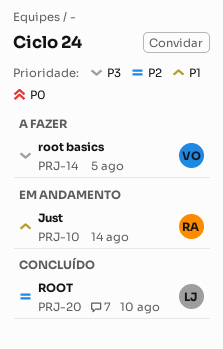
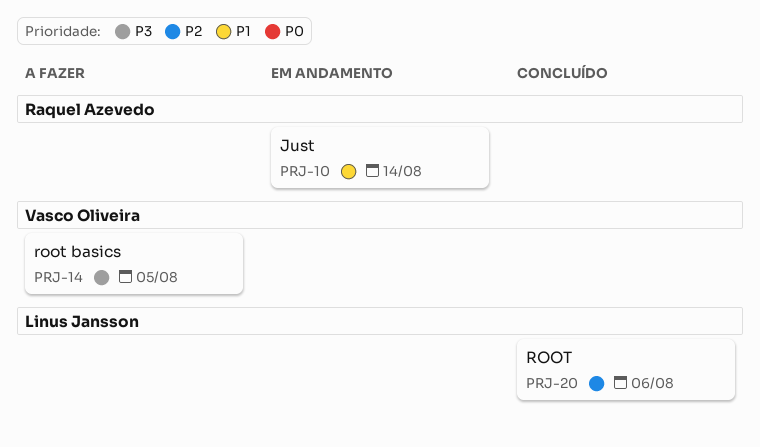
PRJ-20, due: Aug 10 -> Aug 6

